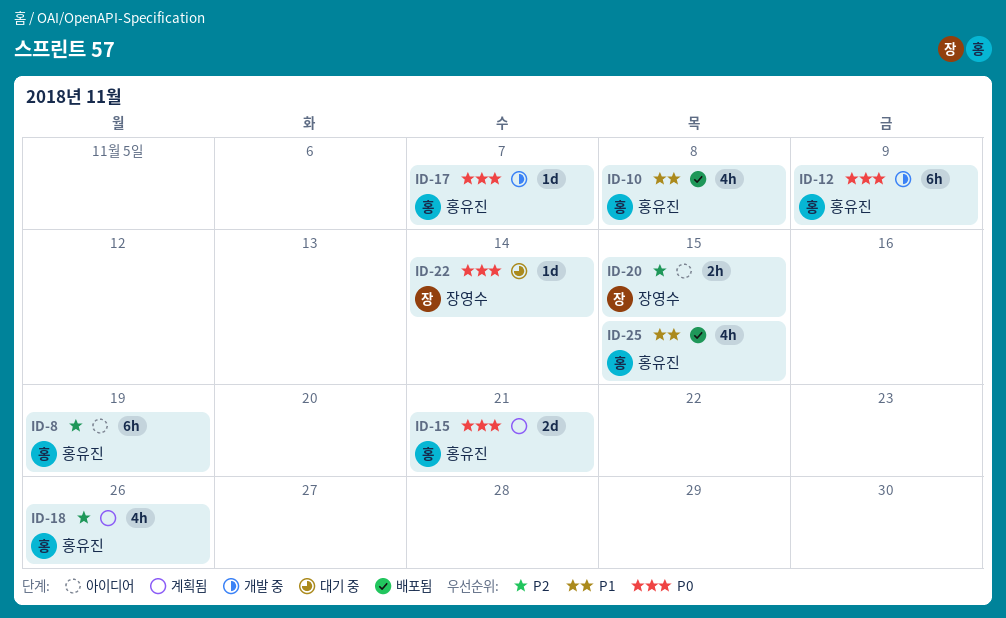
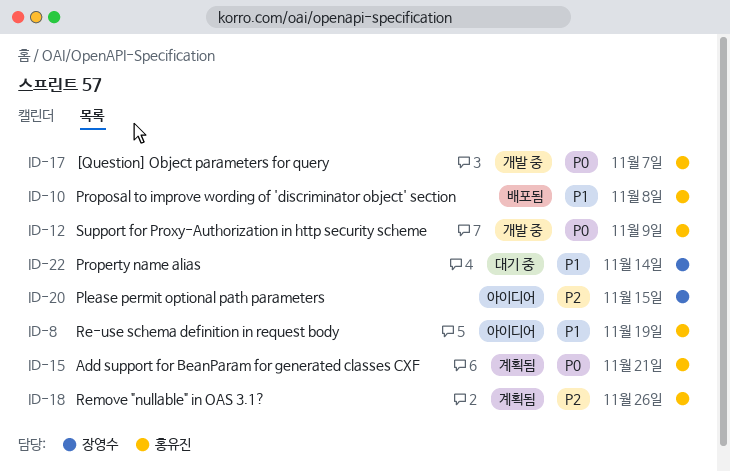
ID-8, priority: P2 -> P1
ID-22, priority: P0 -> P1
ID-25: present -> none

